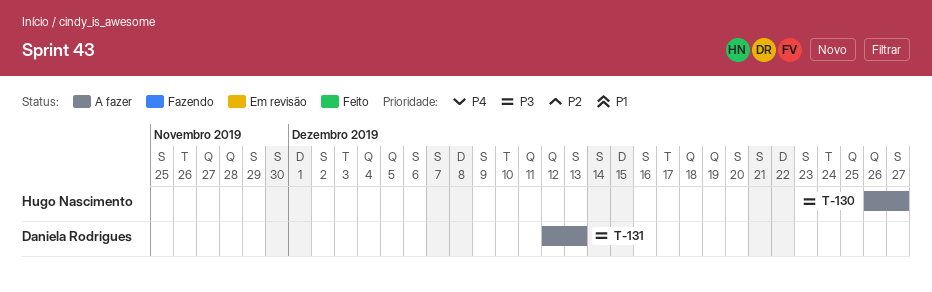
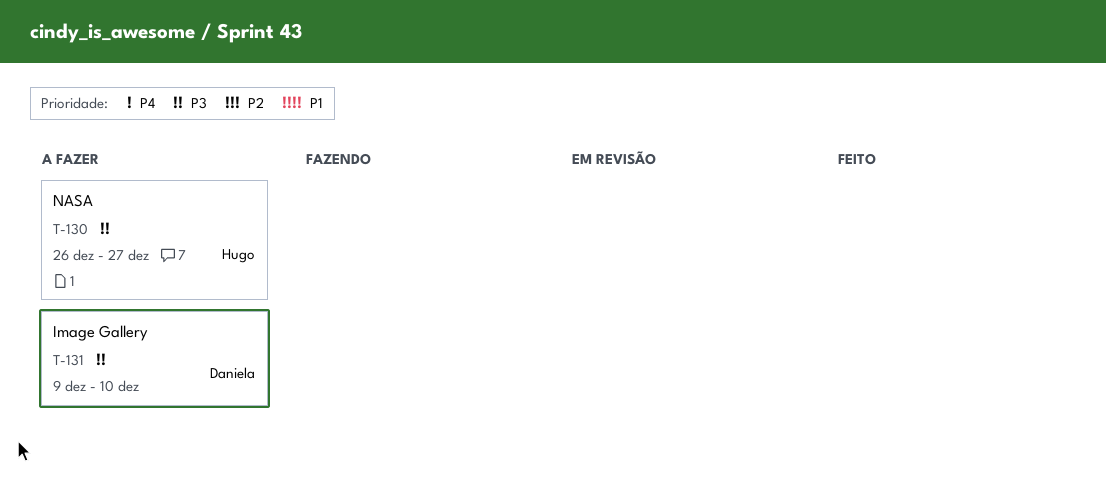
T-131, start: Dec 12 -> Dec 9
T-131, due: Dec 13 -> Dec 10

